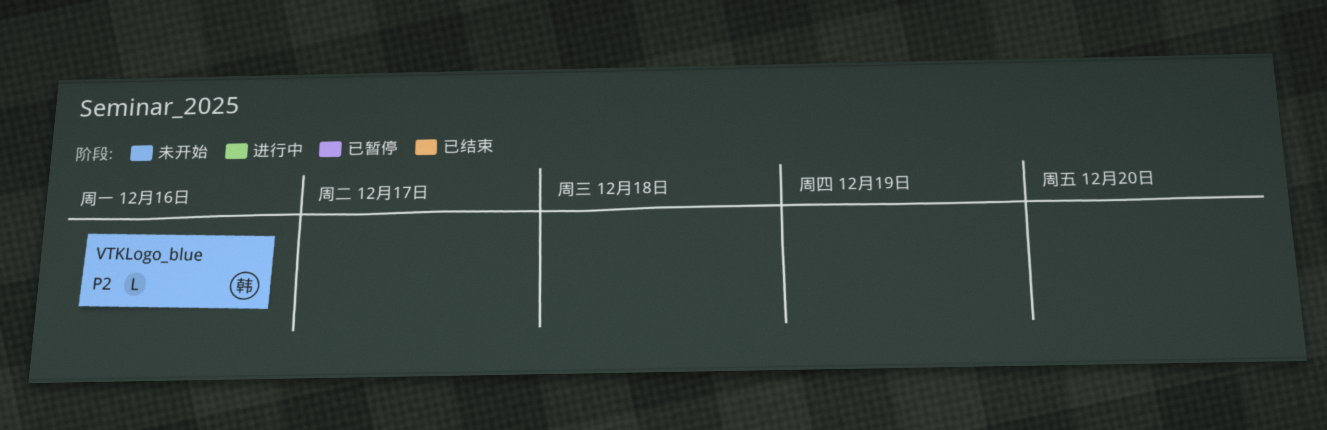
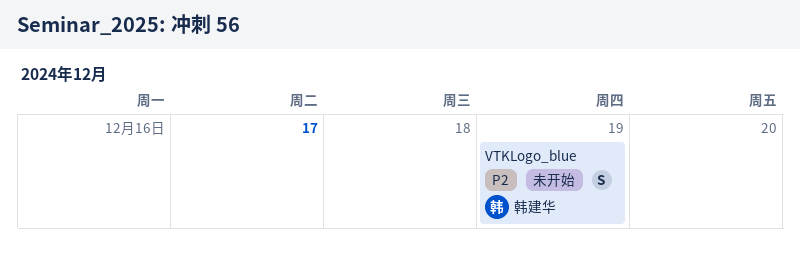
VTKLogo_blue, estimate: L -> S
VTKLogo_blue, due: Dec 16 -> Dec 19

